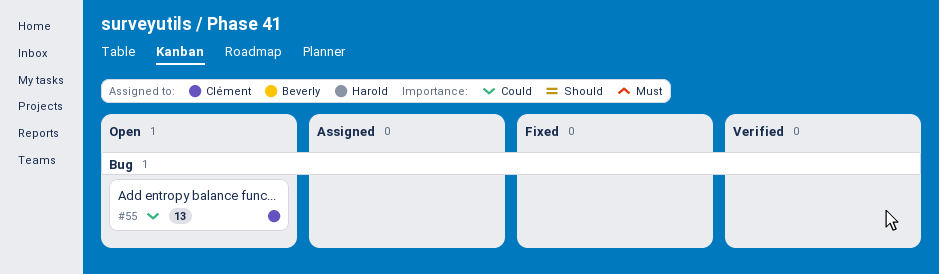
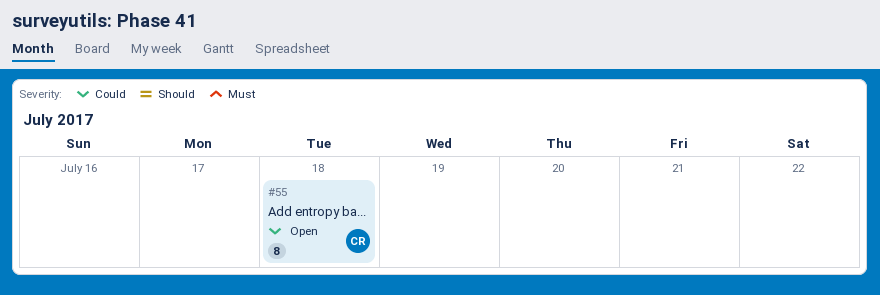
#55, estimate: 13 -> 8

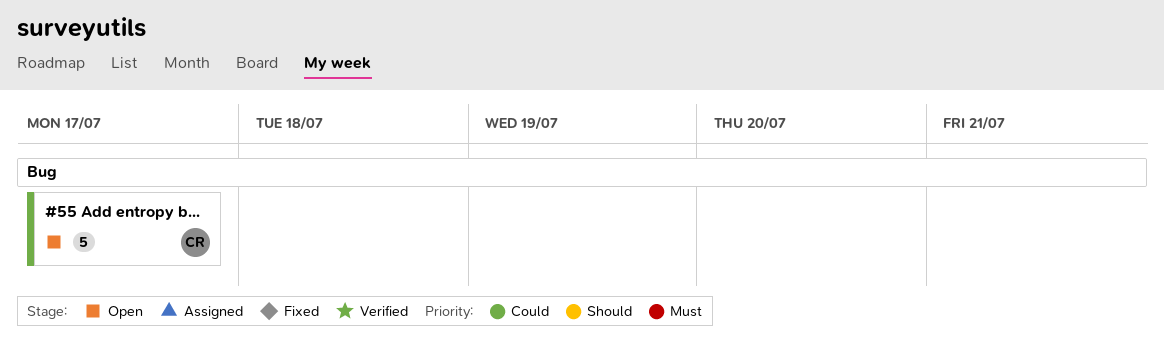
#55, estimate: 8 -> 5
#55, due: Jul 18 -> Jul 17

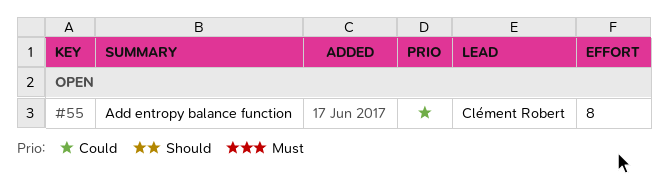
#55, estimate: 5 -> 8

